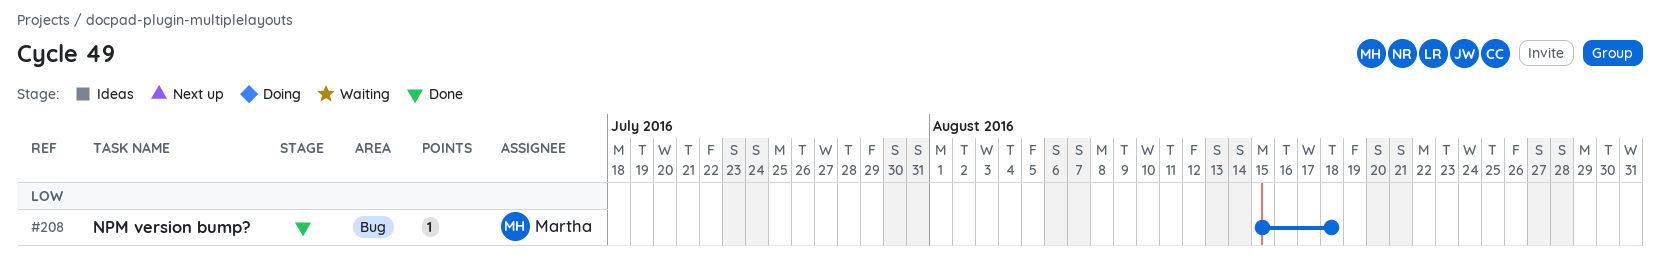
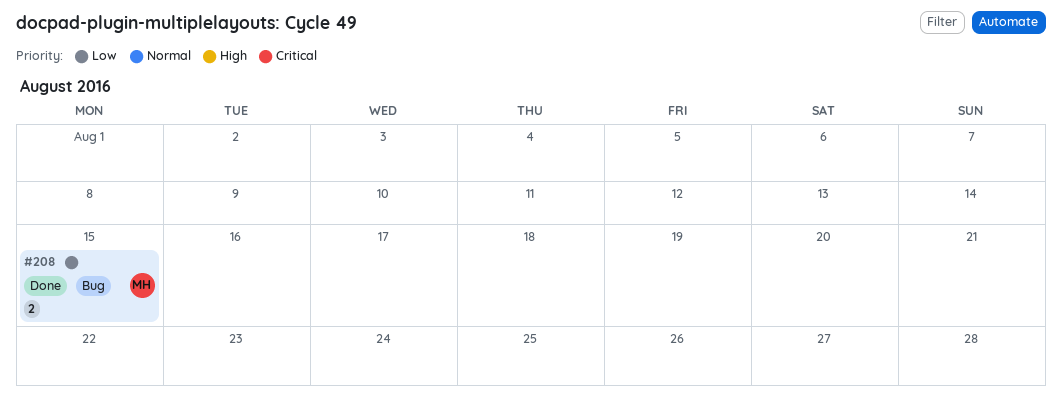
#208, estimate: 1 -> 2
#208, due: Aug 18 -> Aug 15

